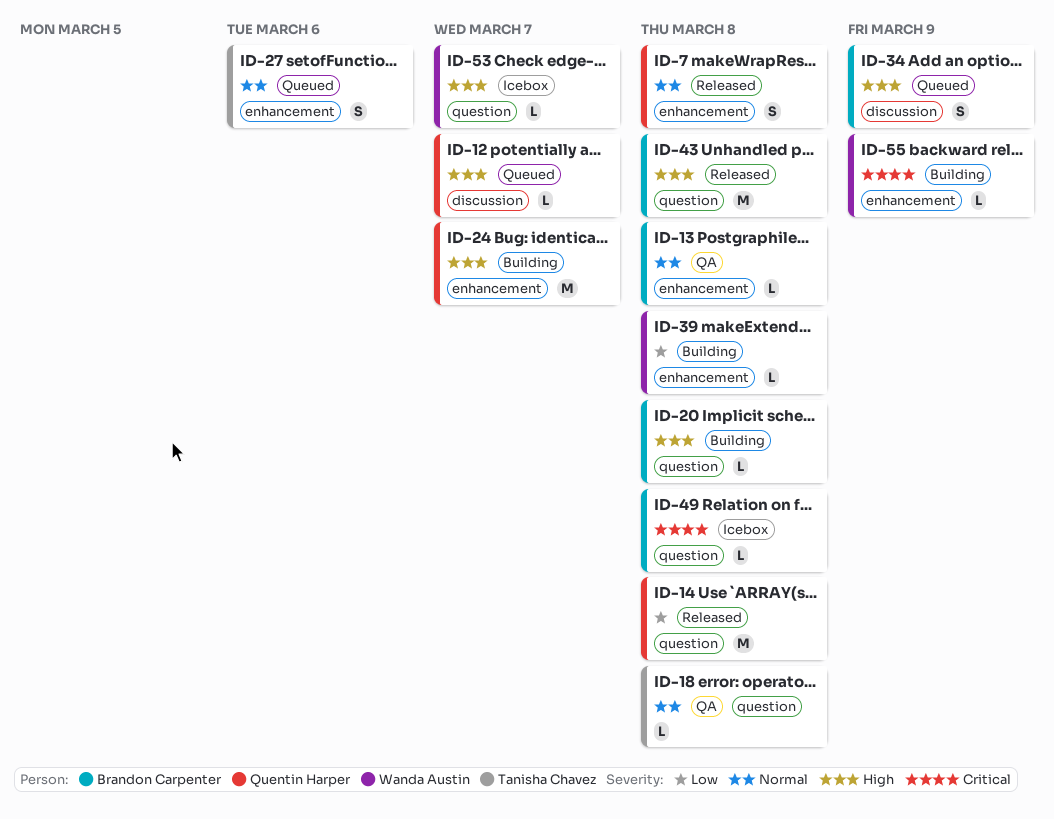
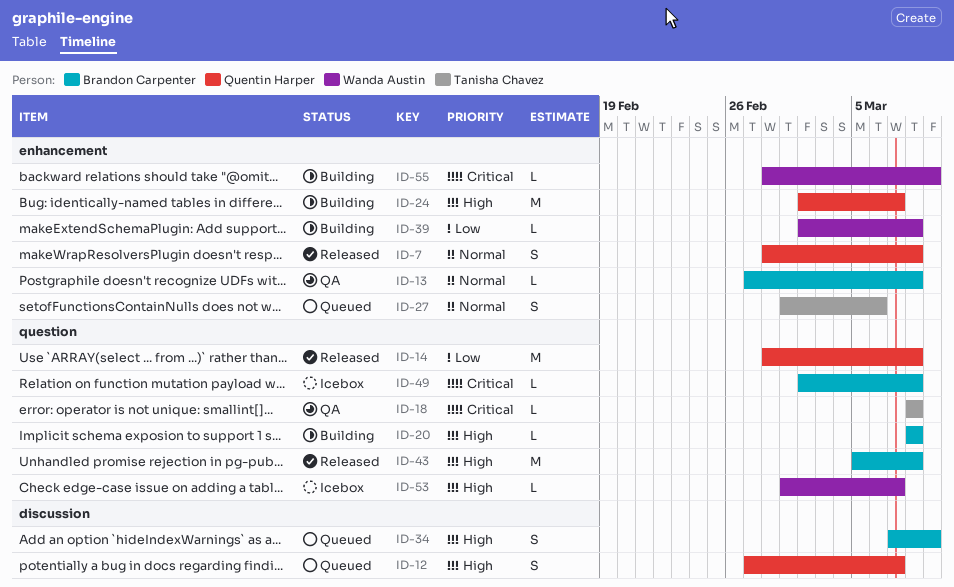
ID-12, estimate: L -> S
ID-18, priority: Normal -> Critical

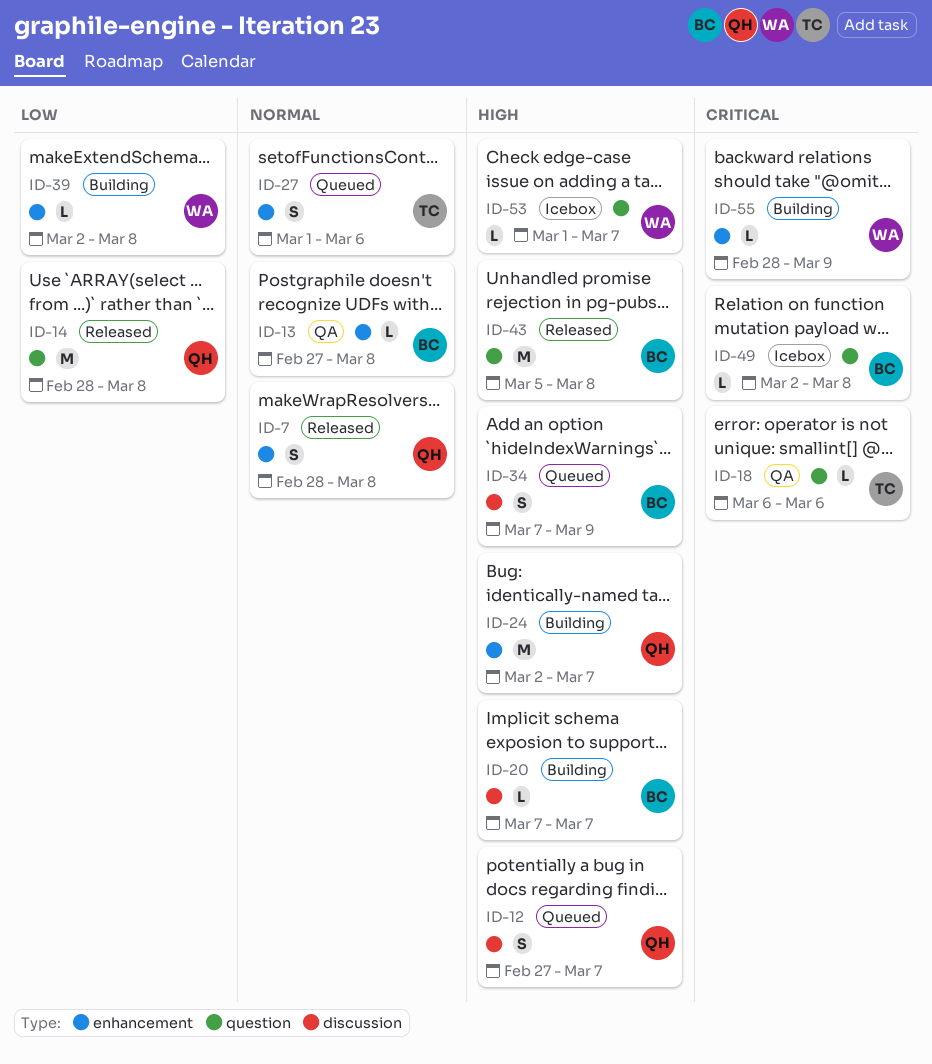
ID-18, start: Mar 8 -> Mar 6
ID-18, due: Mar 8 -> Mar 6
ID-20, label: question -> discussion
ID-20, start: Mar 8 -> Mar 7
ID-20, due: Mar 8 -> Mar 7

